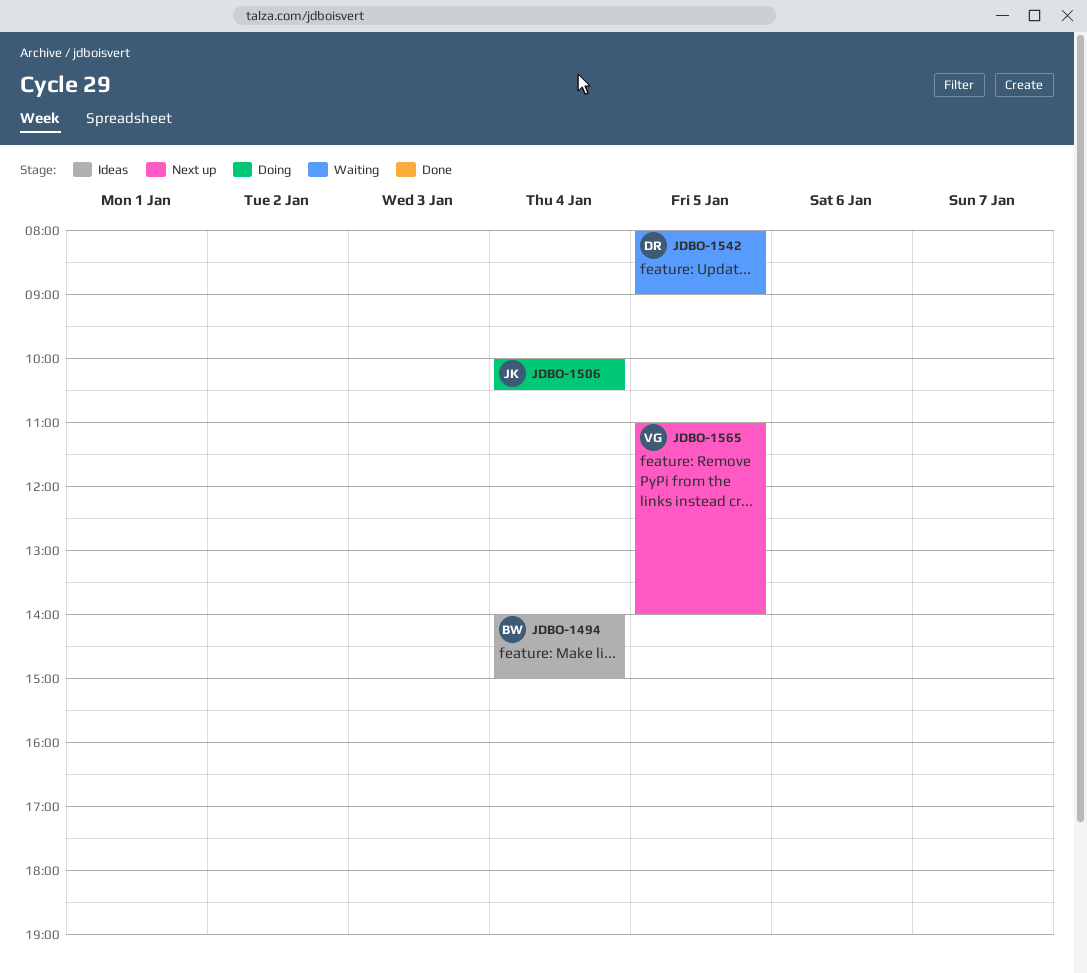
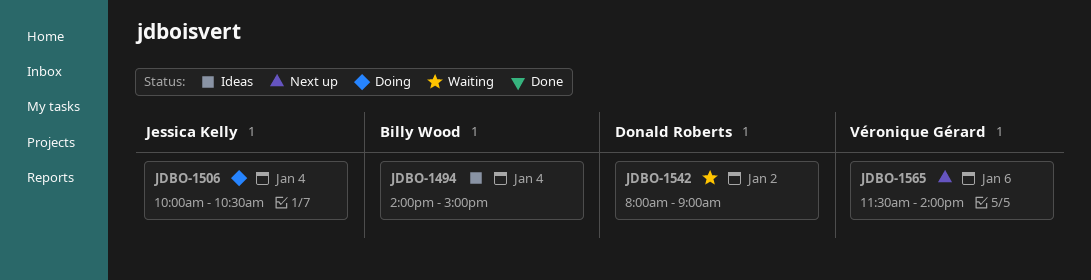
JDBO-1542, day: Jan 5 -> Jan 2
JDBO-1565, day: Jan 5 -> Jan 6
JDBO-1565, begins: 11:00 -> 11:30

